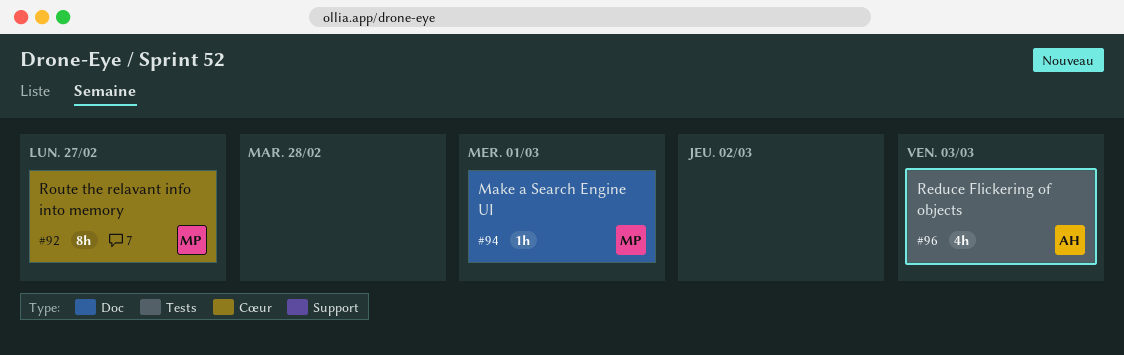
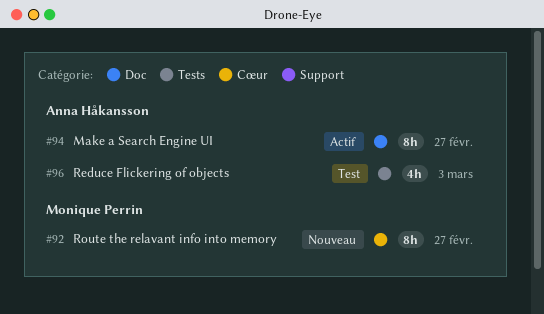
#94, owner: Monique Perrin -> Anna Håkansson
#94, estimate: 1h -> 8h
#94, day: Mar 1 -> Feb 27

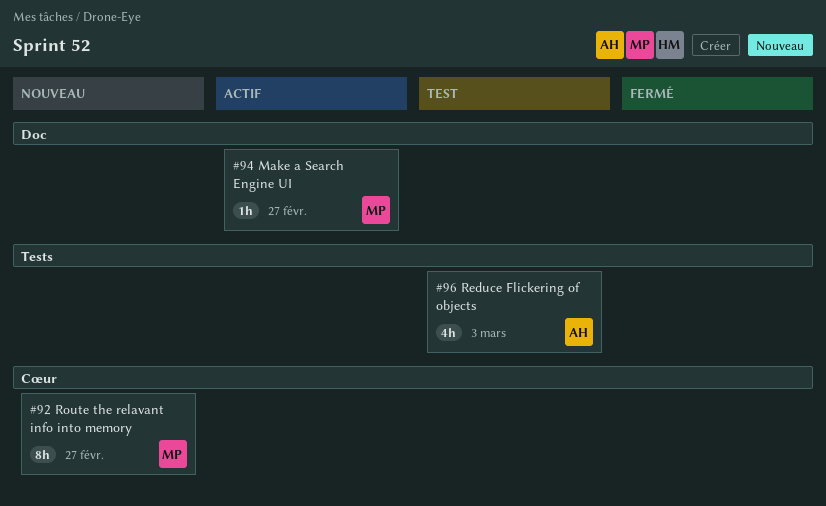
#94, owner: Anna Håkansson -> Monique Perrin
#94, estimate: 8h -> 1h

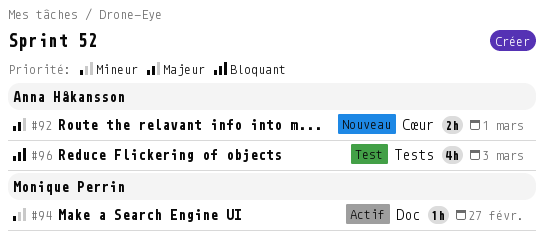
#92, owner: Monique Perrin -> Anna Håkansson
#92, estimate: 8h -> 2h
#92, day: Feb 27 -> Mar 1

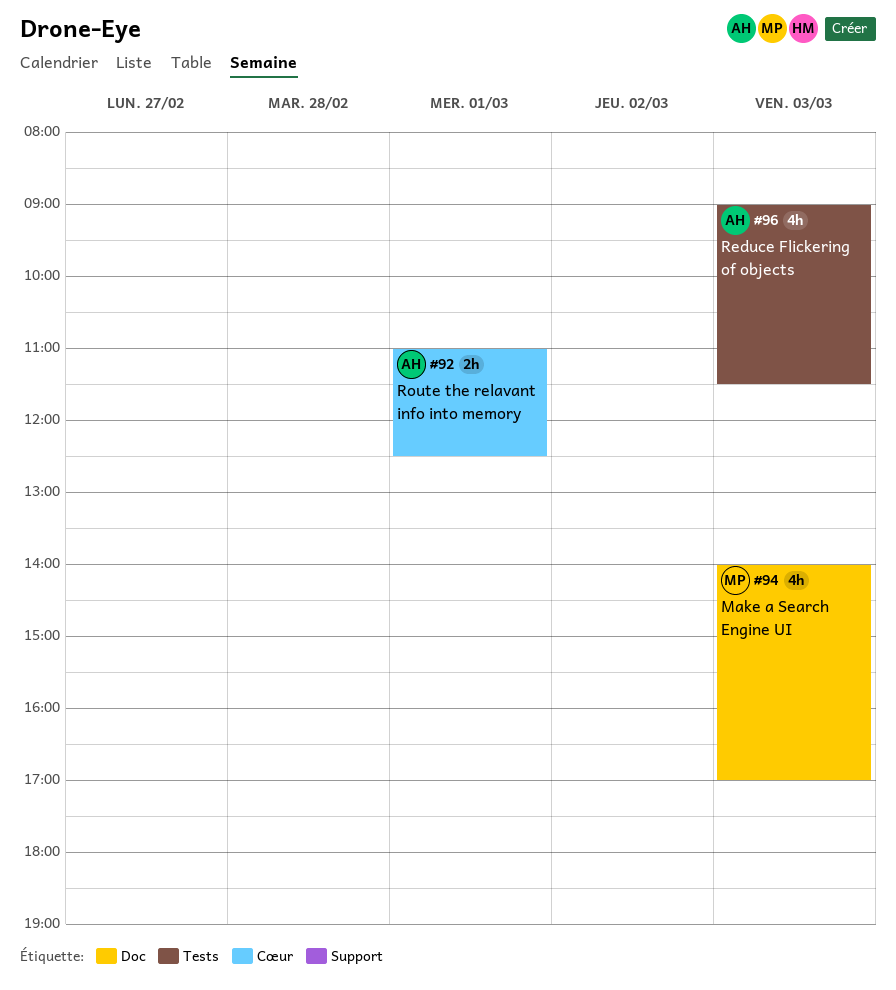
#94, estimate: 1h -> 4h
#94, day: Feb 27 -> Mar 3

